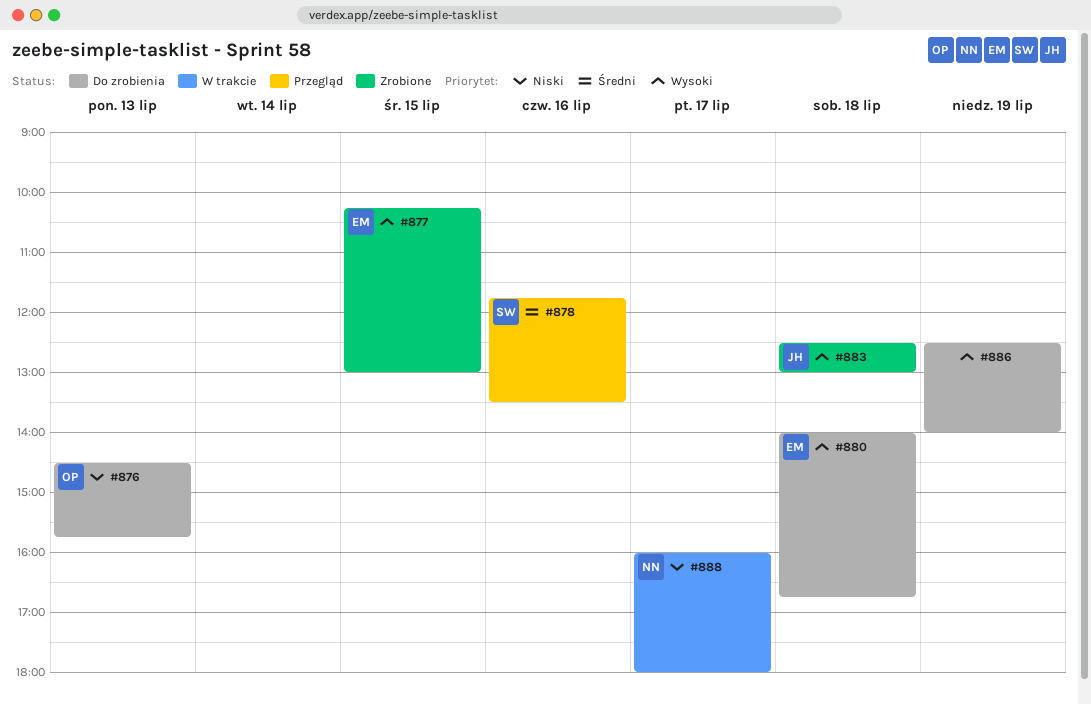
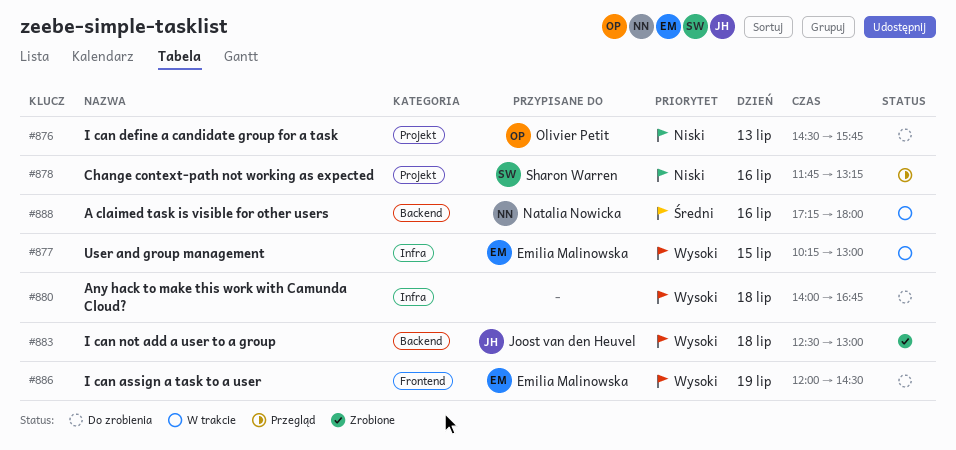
#877, status: Zrobione -> W trakcie
#878, priority: Średni -> Niski
#878, ends: 13:30 -> 13:15
#880, owner: Emilia Malinowska -> none
#886, owner: none -> Emilia Malinowska
#886, begins: 12:30 -> 12:00
#886, ends: 14:00 -> 14:30
#888, priority: Niski -> Średni
#888, day: Jul 17 -> Jul 16
#888, begins: 16:00 -> 17:15

